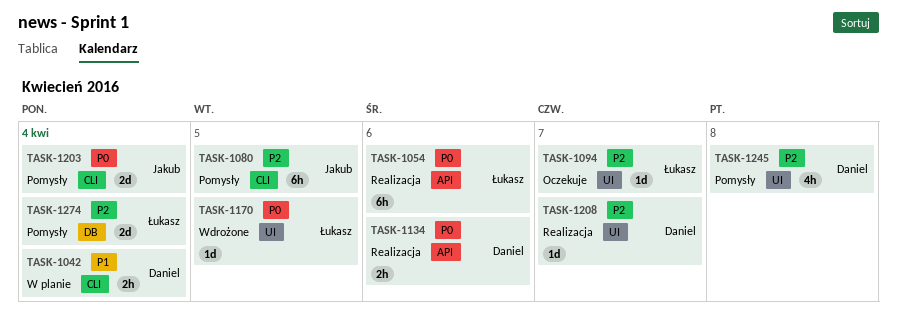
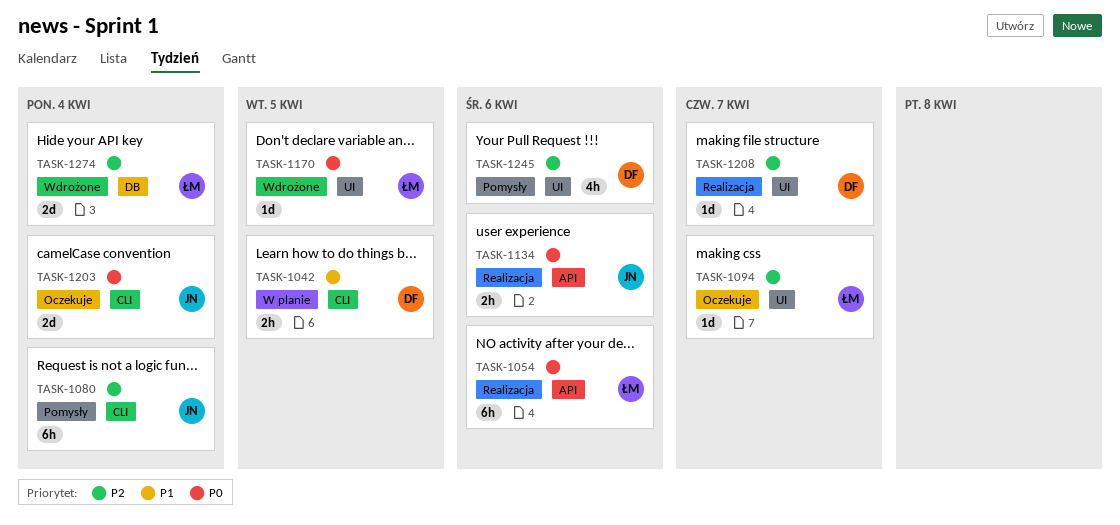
TASK-1042, due: Apr 4 -> Apr 5
TASK-1080, due: Apr 5 -> Apr 4
TASK-1134, owner: Daniel -> Jakub
TASK-1203, status: Pomysły -> Oczekuje
TASK-1245, due: Apr 8 -> Apr 6
TASK-1274, status: Pomysły -> Wdrożone

